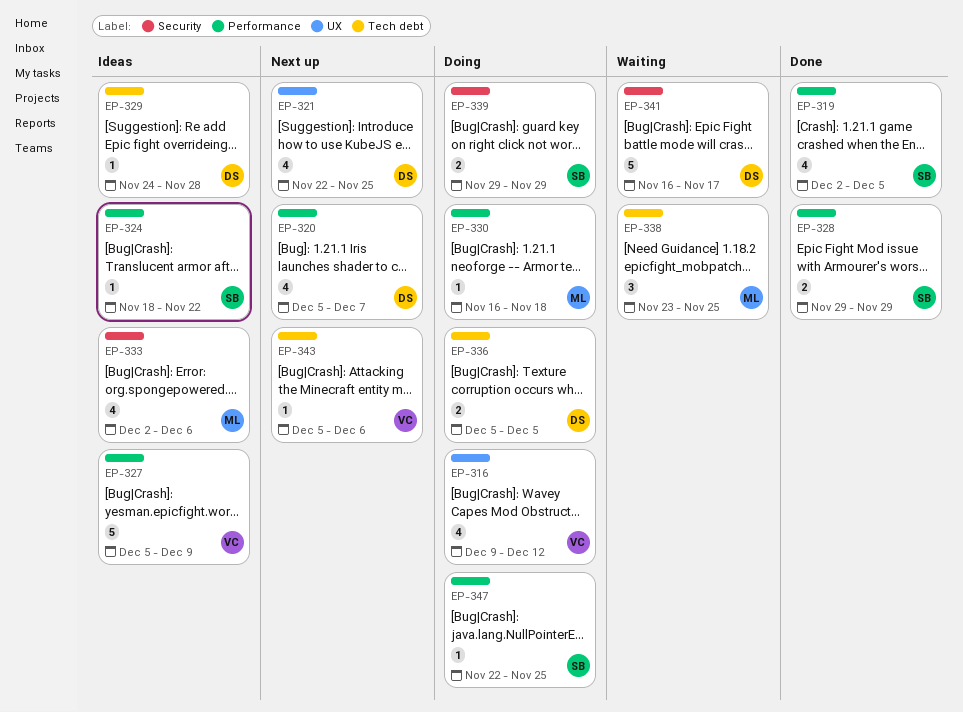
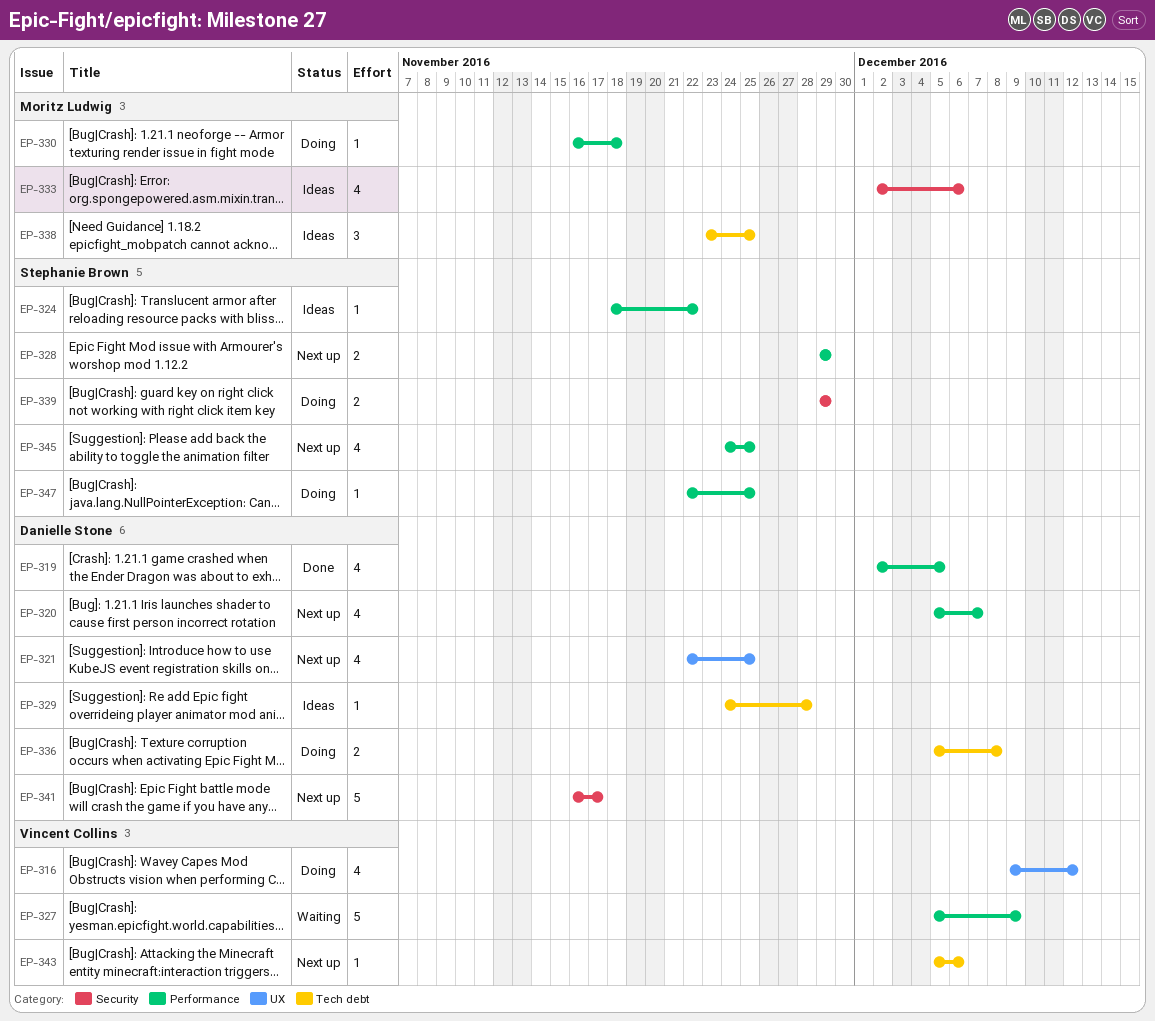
EP-319, owner: Stephanie Brown -> Danielle Stone
EP-327, status: Ideas -> Waiting
EP-328, status: Done -> Next up
EP-336, due: Dec 5 -> Dec 8
EP-338, status: Waiting -> Ideas
EP-341, status: Waiting -> Next up
EP-345: none -> present

